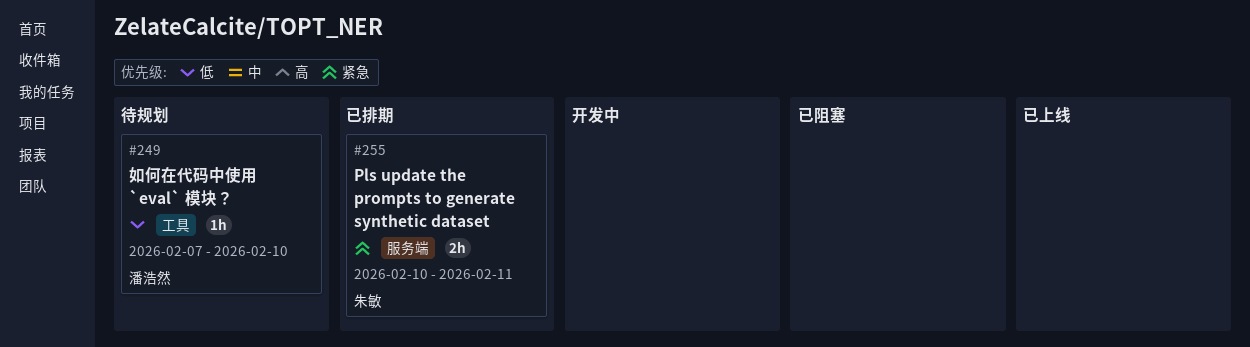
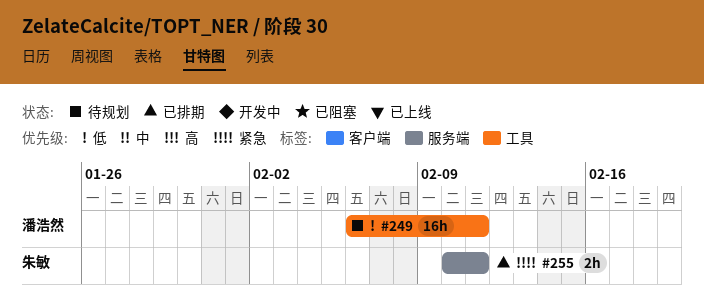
#249, estimate: 1h -> 16h
#249, start: Feb 7 -> Feb 6
#249, due: Feb 10 -> Feb 11

